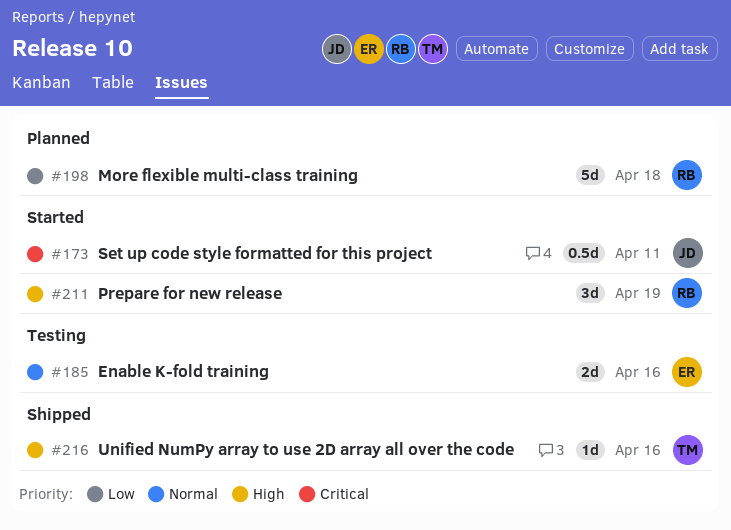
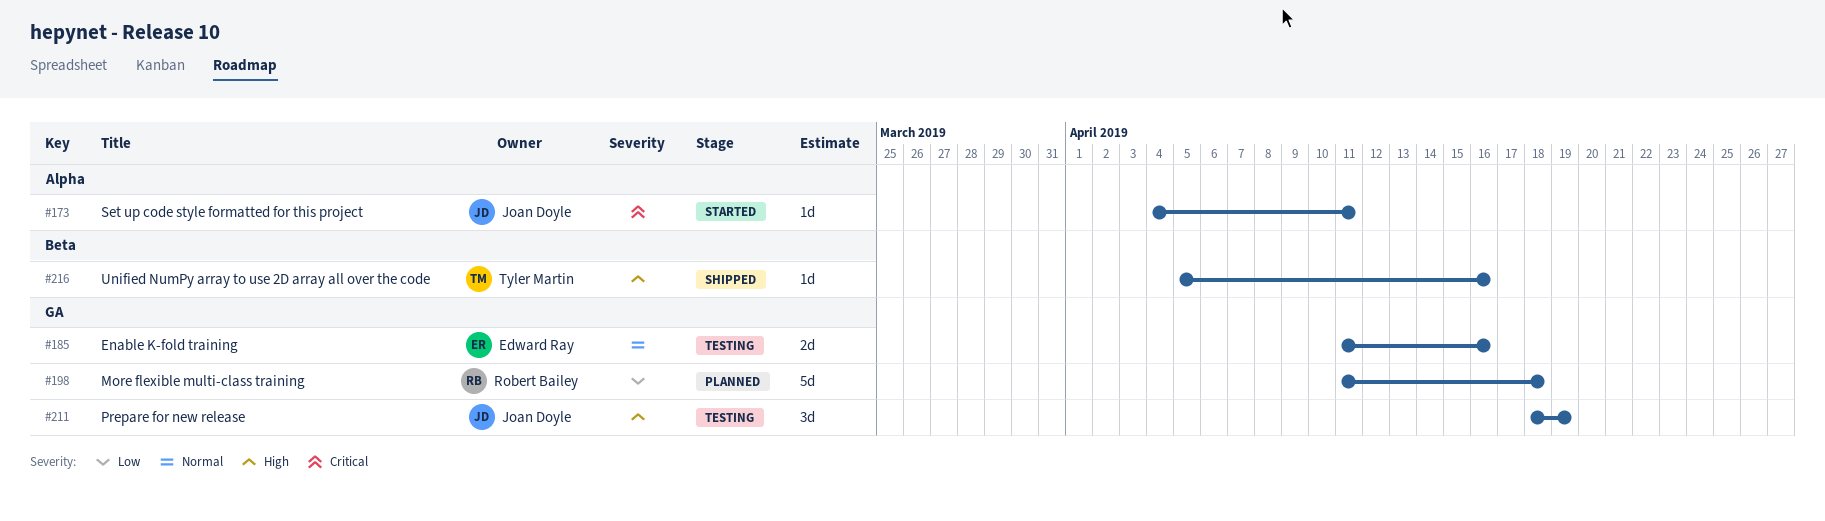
#173, estimate: 0.5d -> 1d
#211, status: Started -> Testing
#211, owner: Robert Bailey -> Joan Doyle

